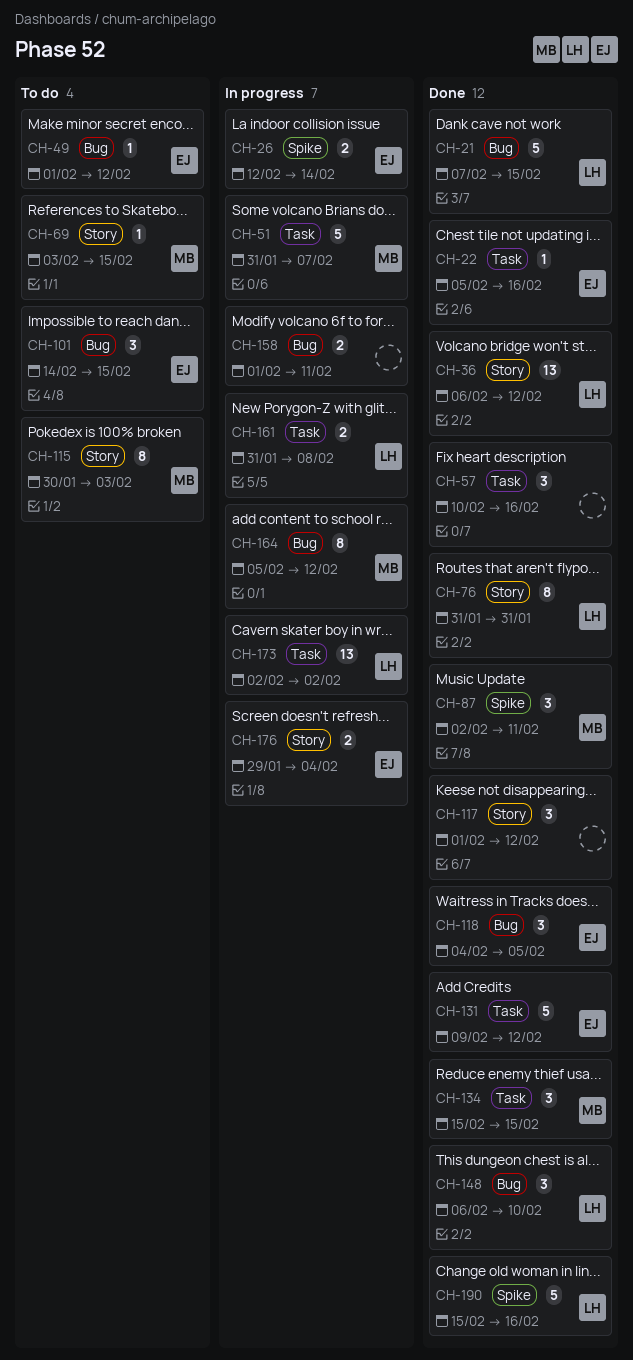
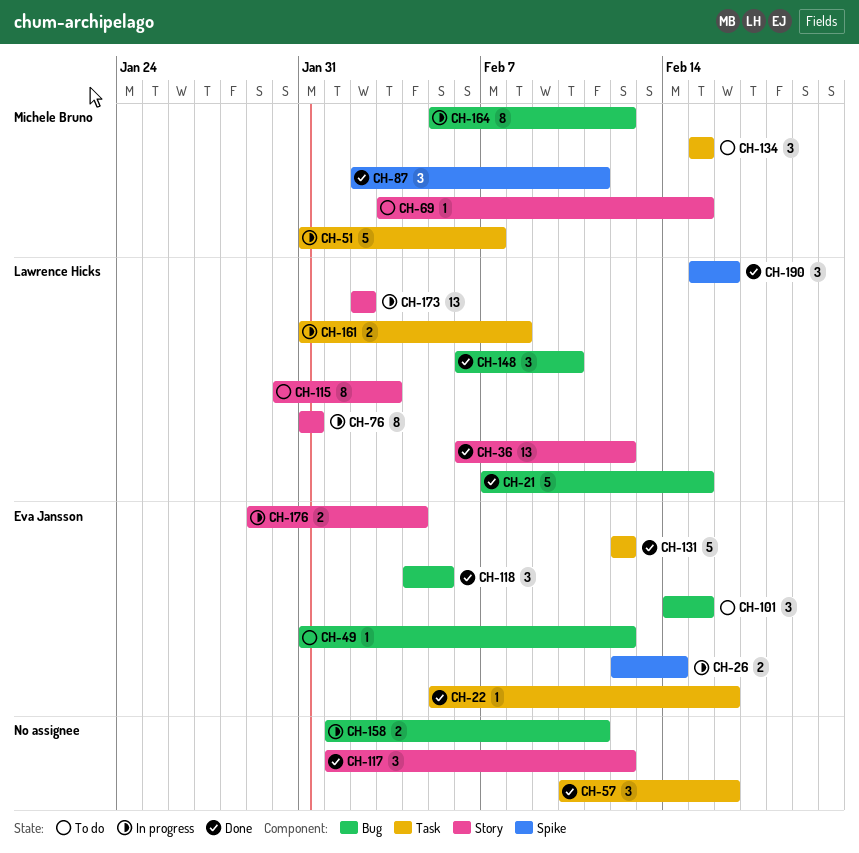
CH-49, start: Feb 1 -> Jan 31
CH-76, status: Done -> In progress
CH-115, owner: Michele Bruno -> Lawrence Hicks
CH-131, start: Feb 9 -> Feb 12
CH-134, status: Done -> To do
CH-173, label: Task -> Story
CH-190, estimate: 5 -> 3

